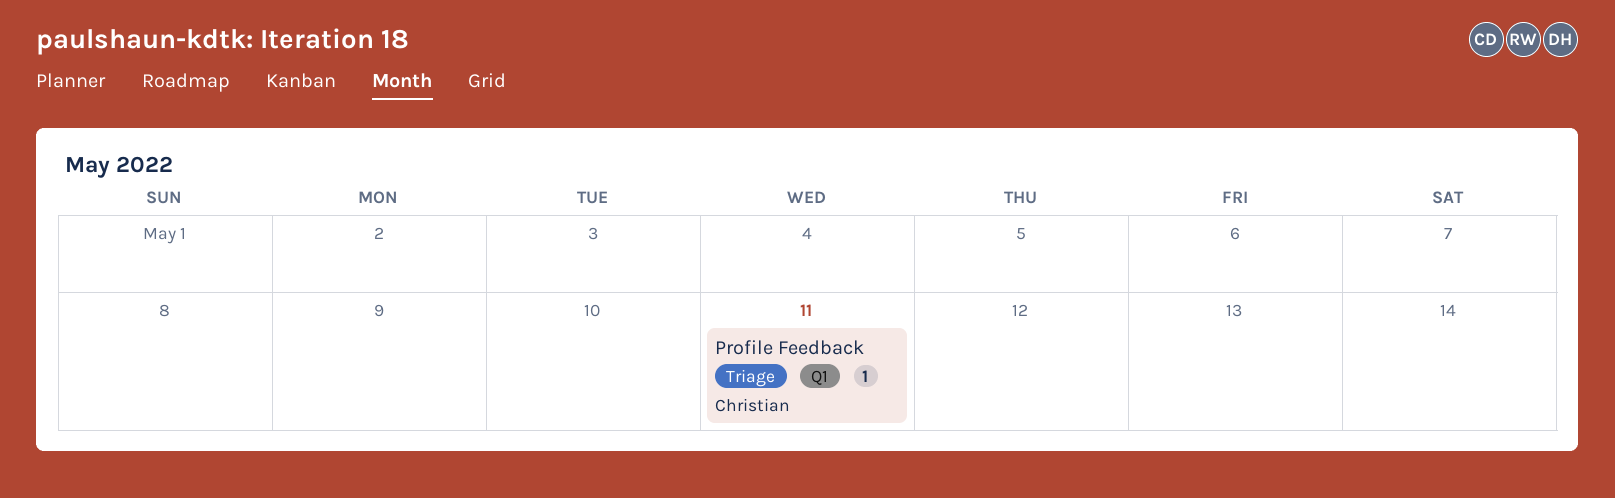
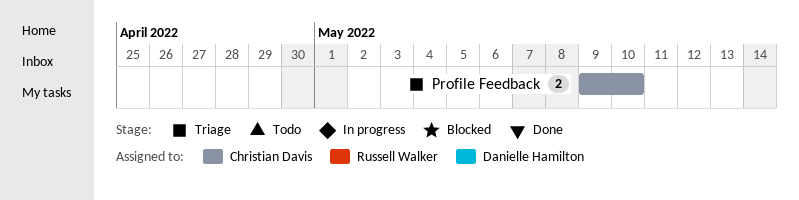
Profile Feedback, estimate: 1 -> 2
Profile Feedback, due: May 11 -> May 10

